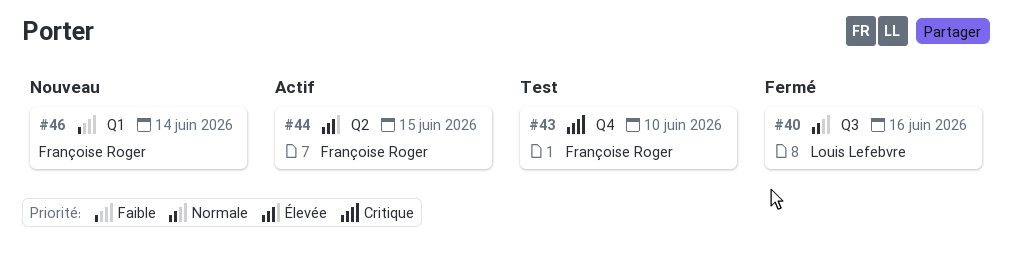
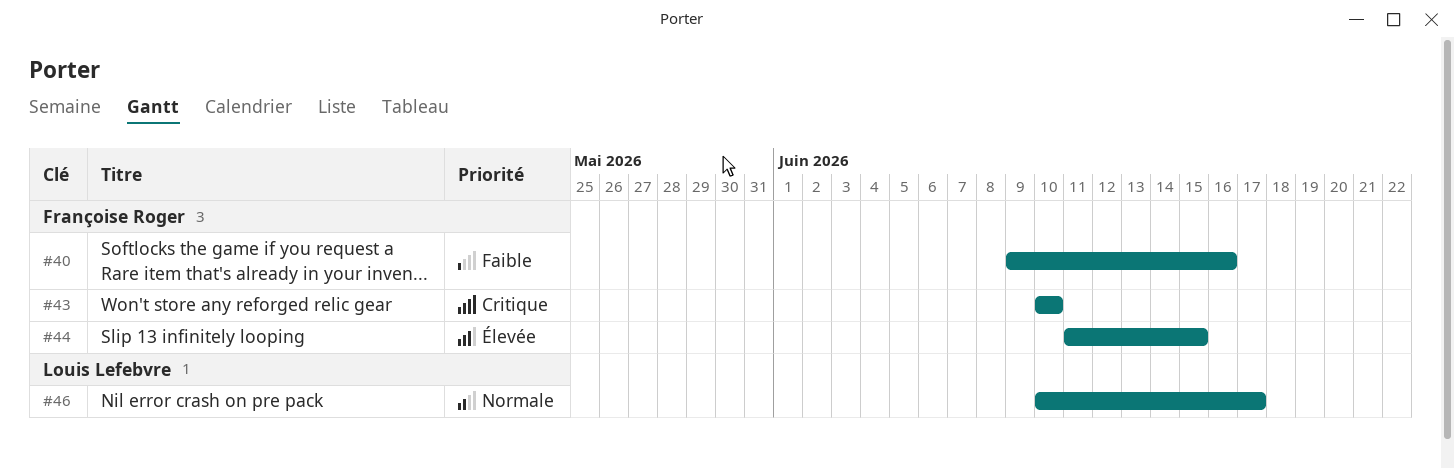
#40, owner: Louis Lefebvre -> Françoise Roger
#40, priority: Normale -> Faible
#46, owner: Françoise Roger -> Louis Lefebvre
#46, priority: Faible -> Normale
#46, due: Jun 14 -> Jun 17

